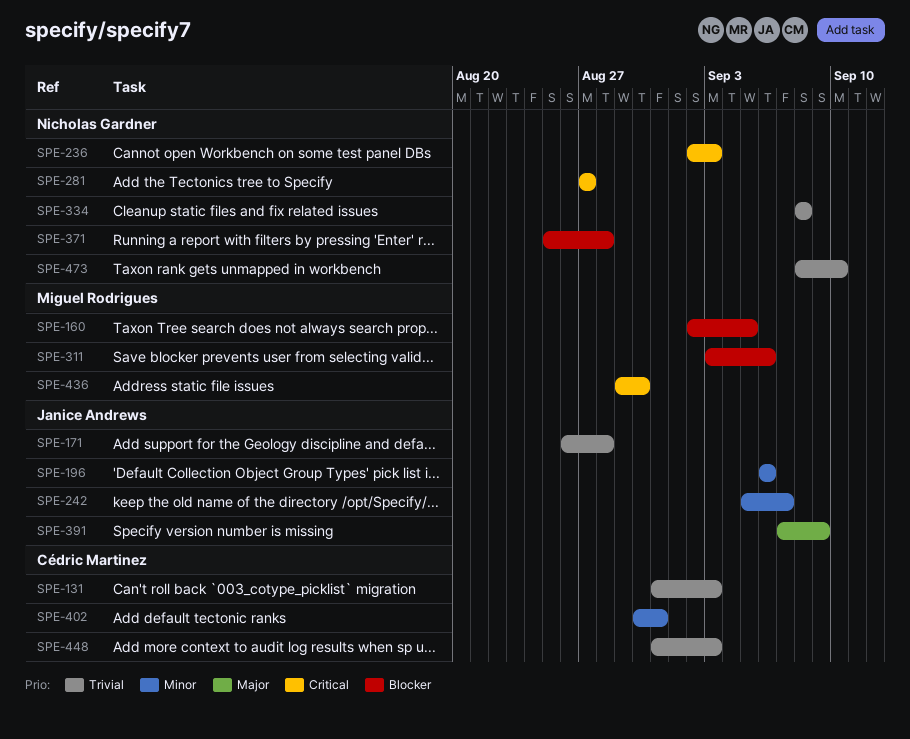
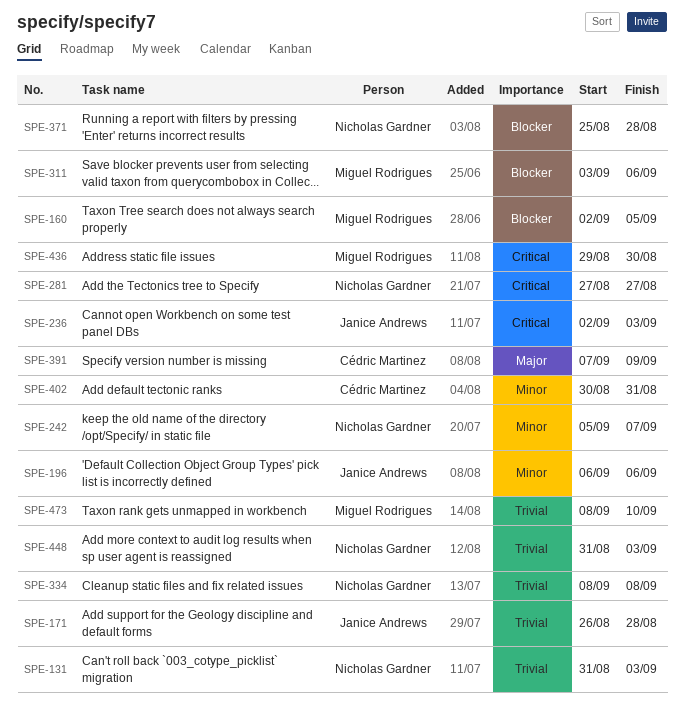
SPE-131, owner: Cédric Martinez -> Nicholas Gardner
SPE-236, owner: Nicholas Gardner -> Janice Andrews
SPE-242, owner: Janice Andrews -> Nicholas Gardner
SPE-391, owner: Janice Andrews -> Cédric Martinez
SPE-448, owner: Cédric Martinez -> Nicholas Gardner
SPE-473, owner: Nicholas Gardner -> Miguel Rodrigues

